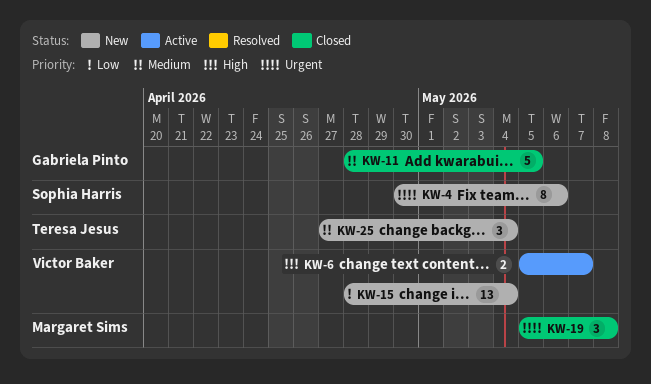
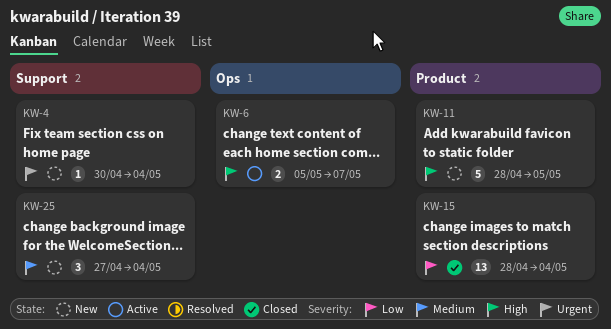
KW-4, estimate: 8 -> 1
KW-4, due: May 6 -> May 4
KW-11, status: Closed -> New
KW-11, priority: Medium -> High
KW-15, status: New -> Closed
KW-19: present -> none

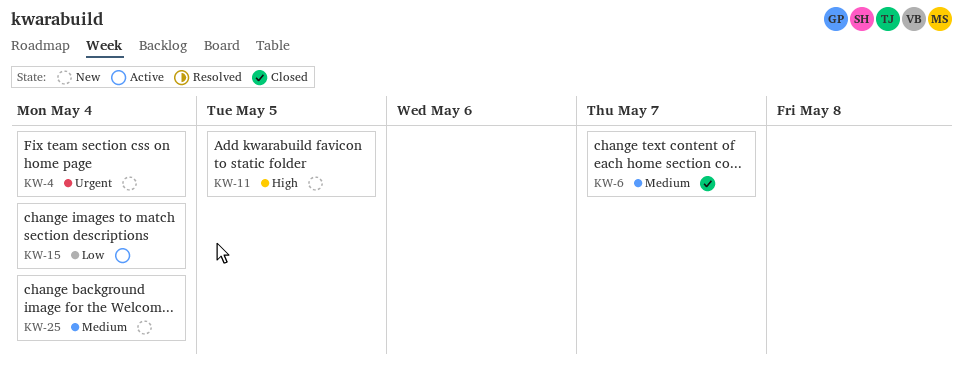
KW-6, status: Active -> Closed
KW-6, priority: High -> Medium
KW-15, status: Closed -> Active

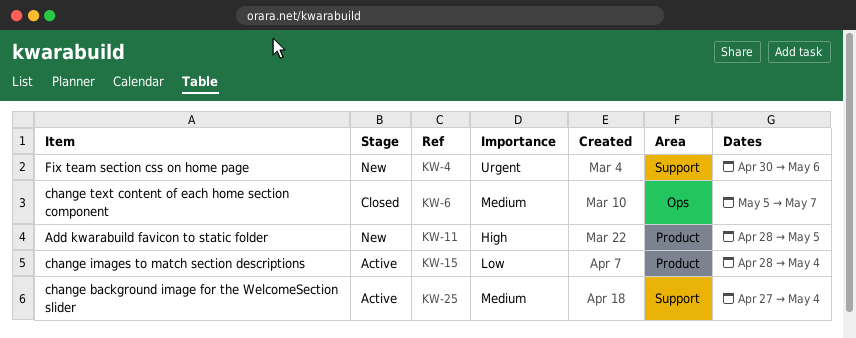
KW-4, due: May 4 -> May 6
KW-25, status: New -> Active

